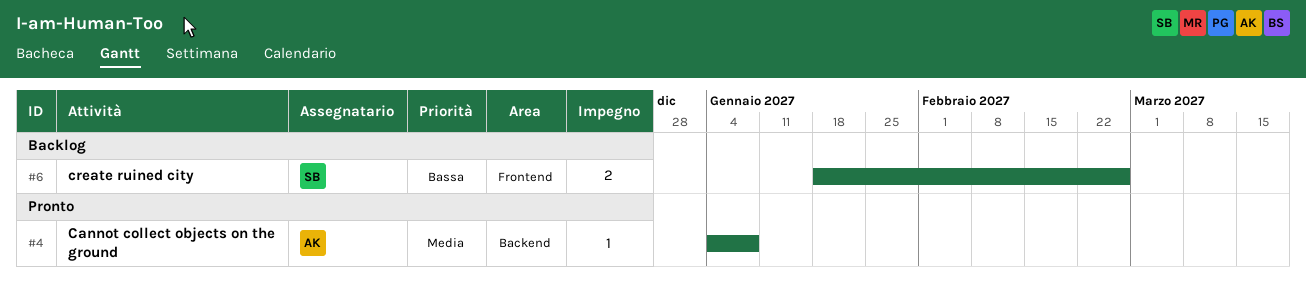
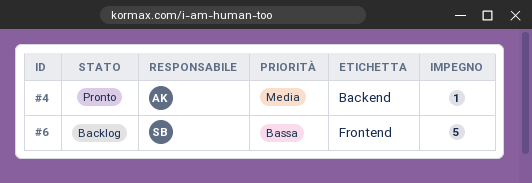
#6, estimate: 2 -> 5

